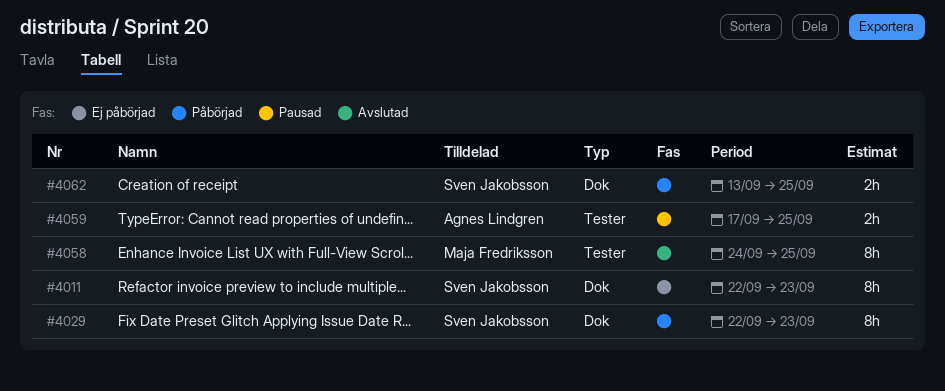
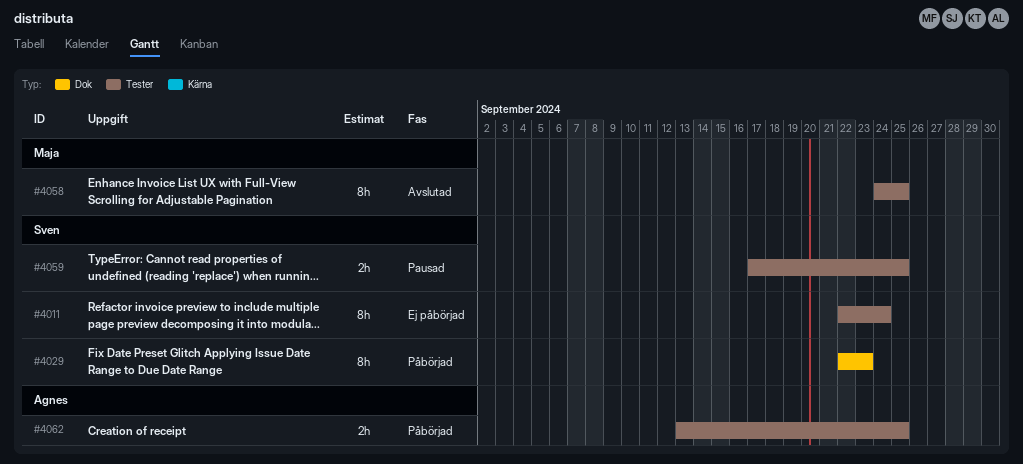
#4011, label: Dok -> Tester
#4011, due: Sep 23 -> Sep 24
#4059, owner: Agnes Lindgren -> Sven Jakobsson
#4062, owner: Sven Jakobsson -> Agnes Lindgren
#4062, label: Dok -> Tester

